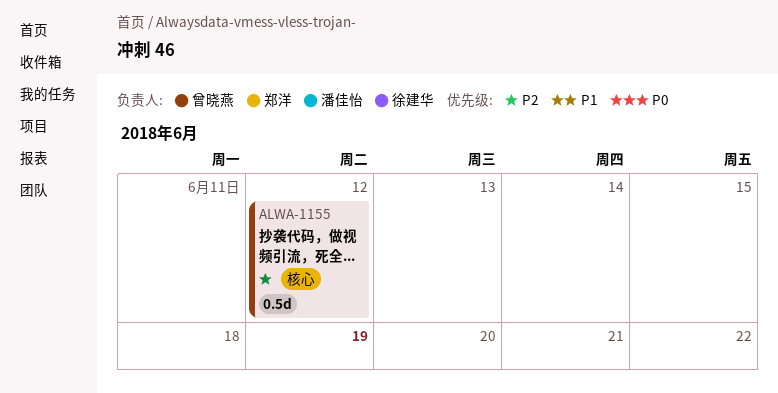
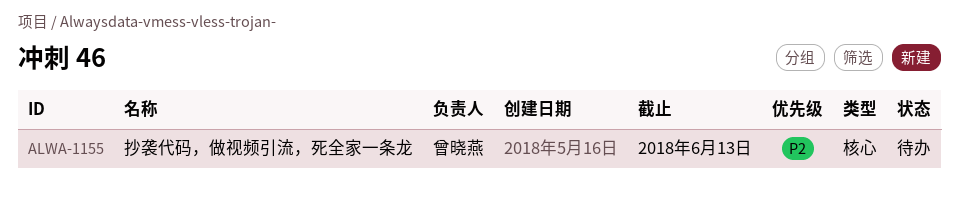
ALWA-1155, due: Jun 12 -> Jun 13

